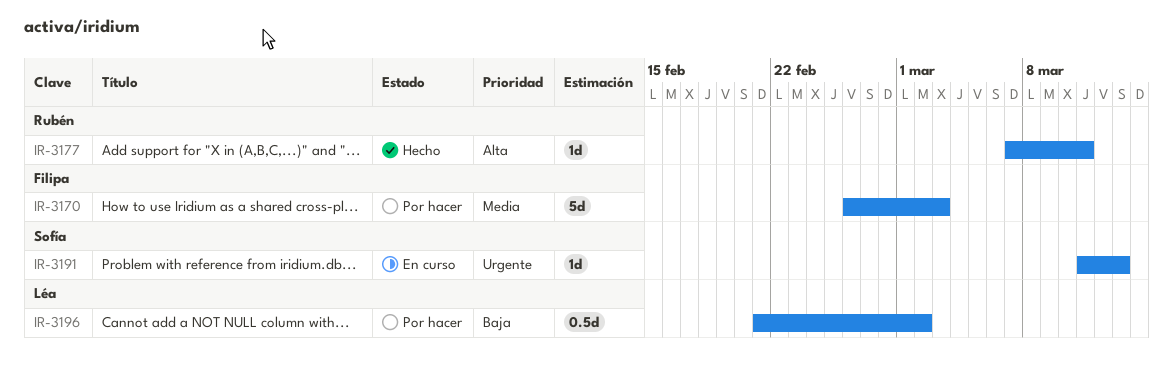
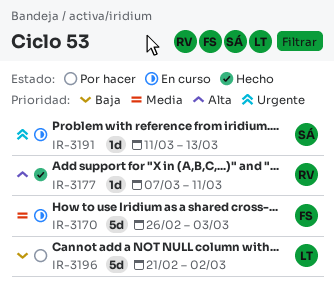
IR-3170, status: Por hacer -> En curso
IR-3196, estimate: 0.5d -> 5d

